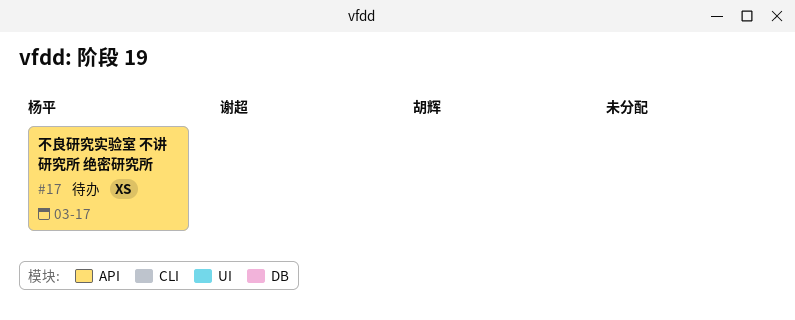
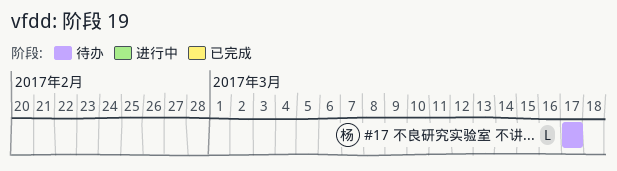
#17, estimate: XS -> L

